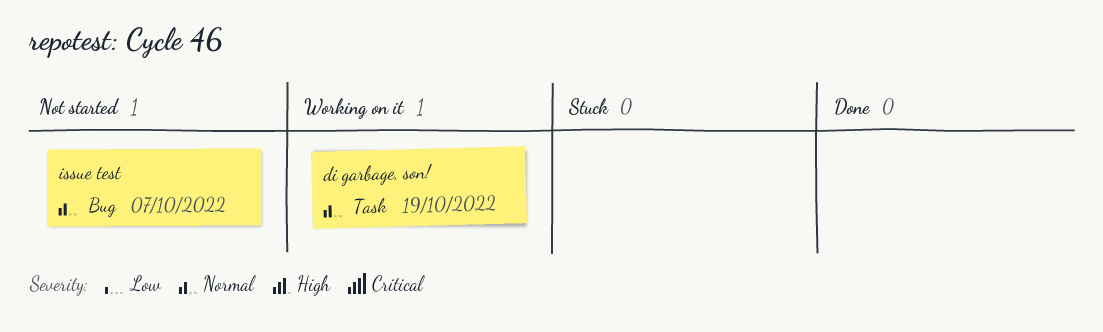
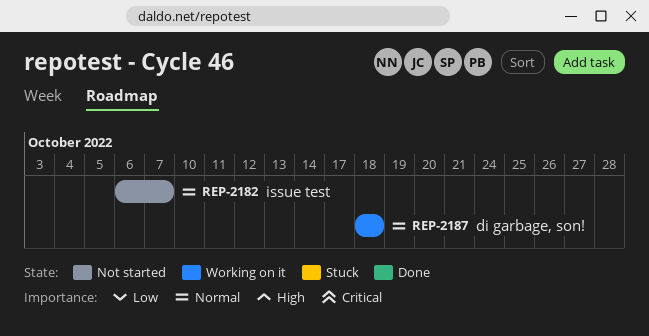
di garbage, son!, due: Oct 19 -> Oct 18

